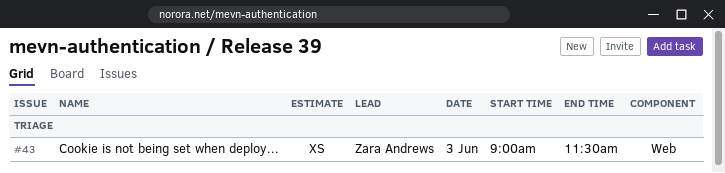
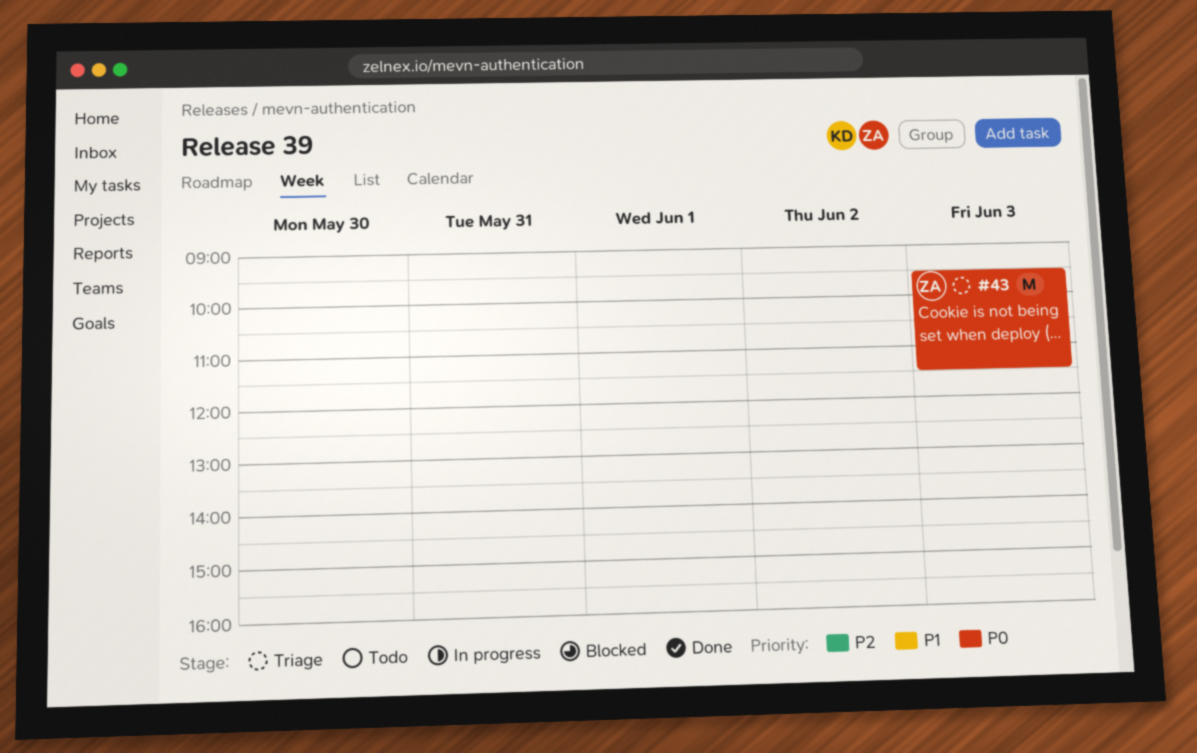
#43, estimate: XS -> M
#43, begins: 09:00 -> 09:30

